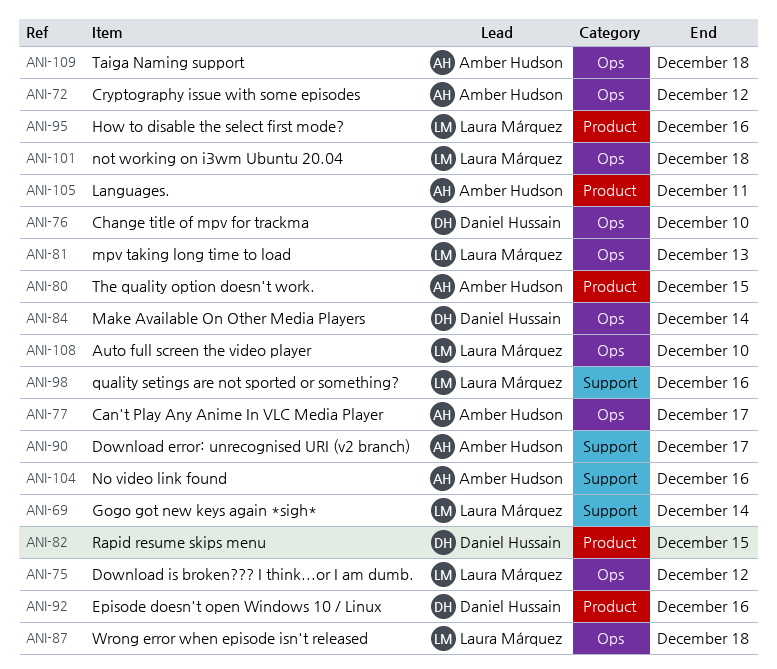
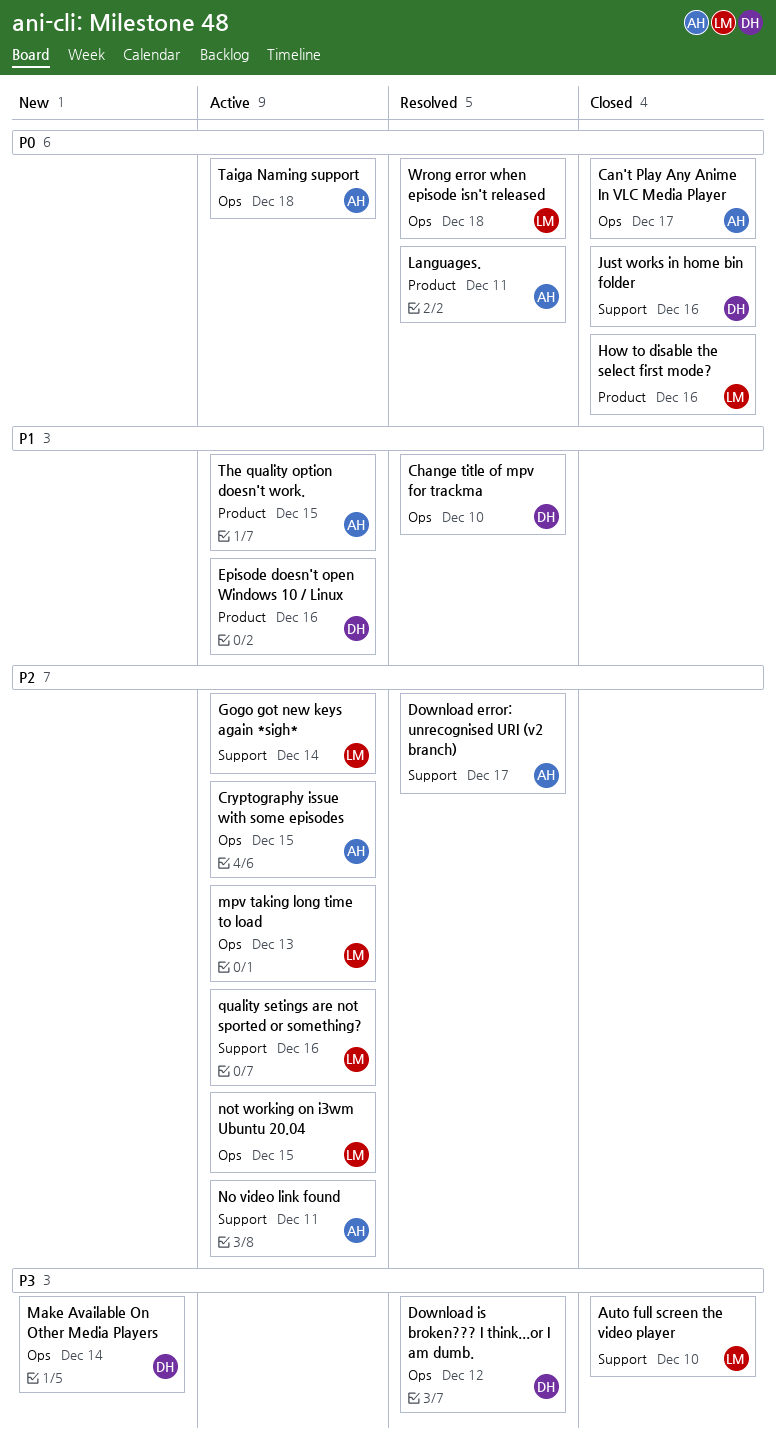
Auto full screen the video player, label: Ops -> Support
Cryptography issue with some episodes, due: Dec 12 -> Dec 15
Download is broken??? I think...or I am dumb., owner: Laura Márquez -> Daniel Hussain
Just works in home bin folder: none -> present
No video link found, due: Dec 16 -> Dec 11
not working on i3wm Ubuntu 20.04, due: Dec 18 -> Dec 15
Rapid resume skips menu: present -> none

